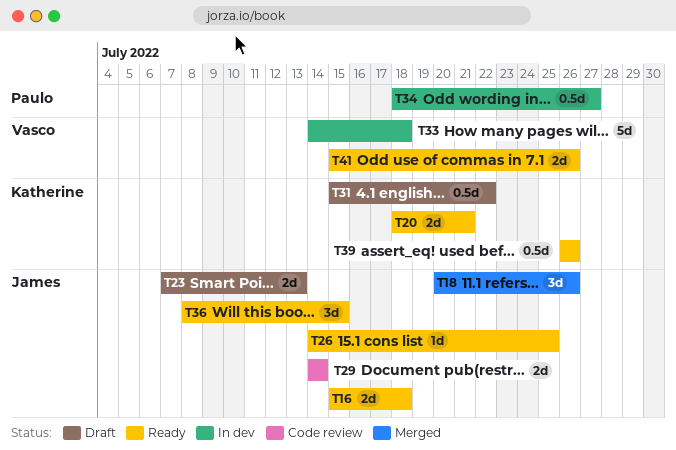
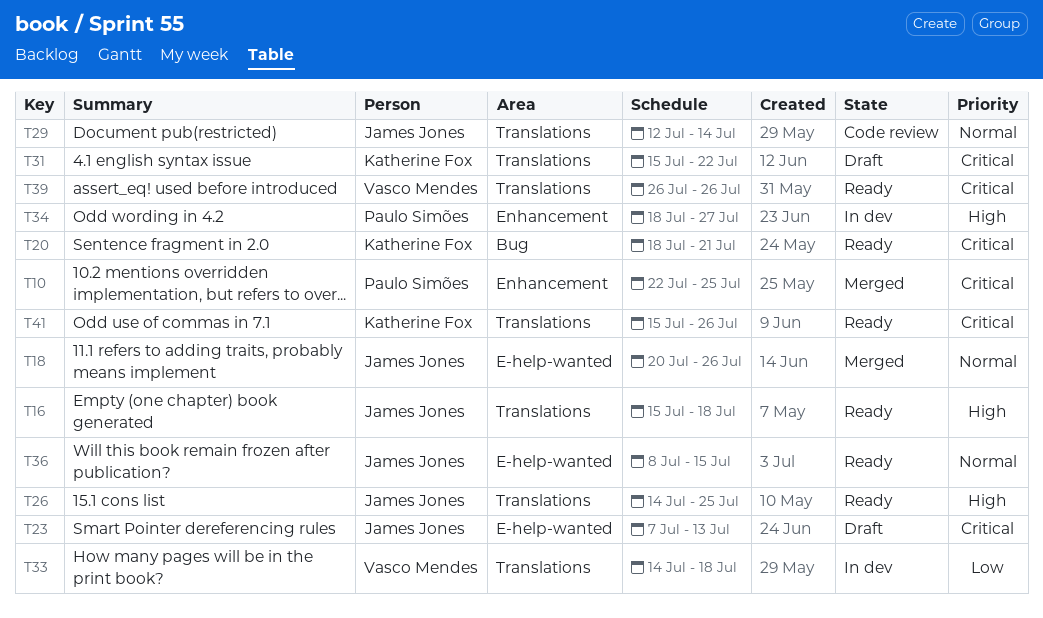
T10: none -> present
T29, start: Jul 14 -> Jul 12
T39, owner: Katherine Fox -> Vasco Mendes
T41, owner: Vasco Mendes -> Katherine Fox

